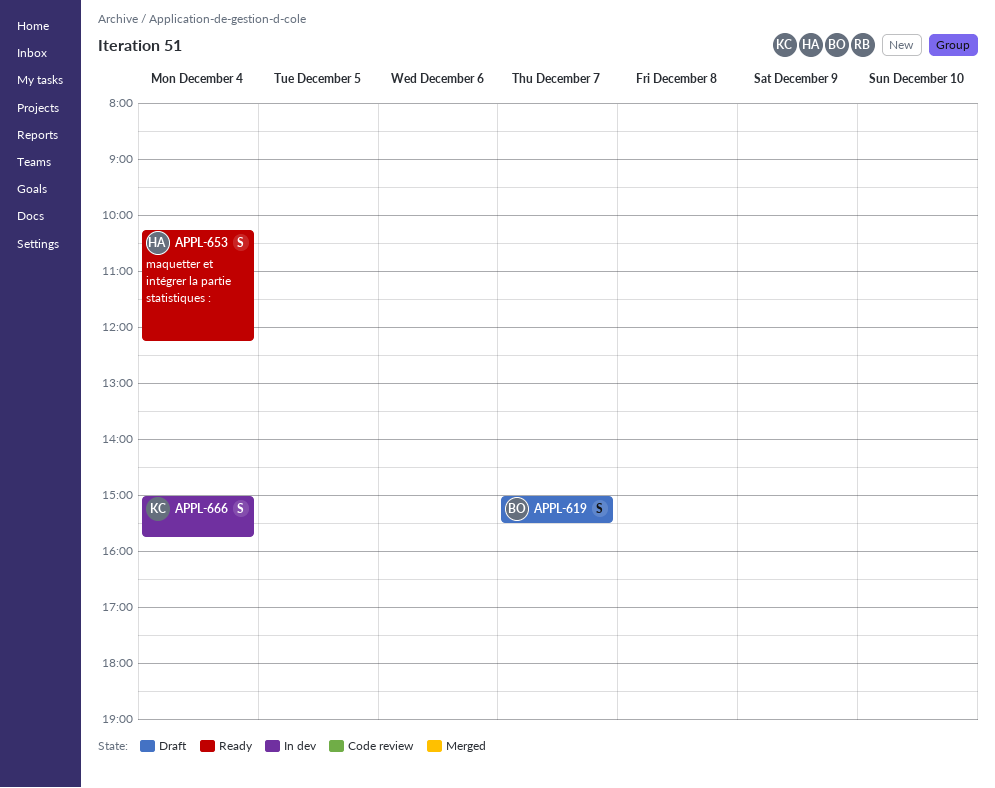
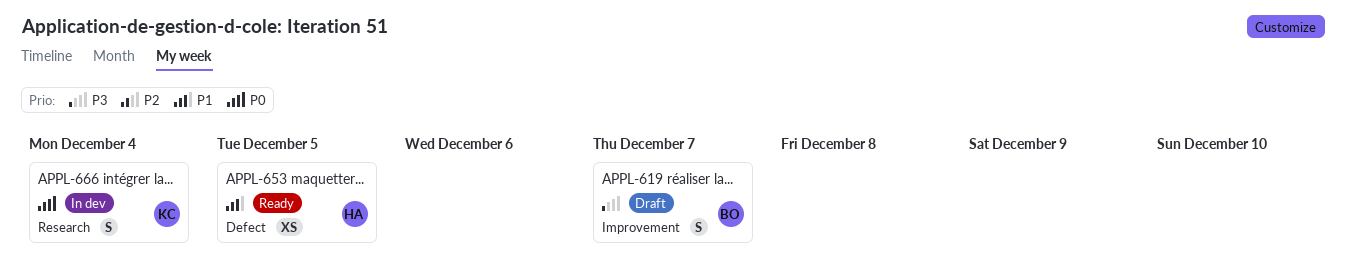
APPL-653, estimate: S -> XS
APPL-653, day: Dec 4 -> Dec 5

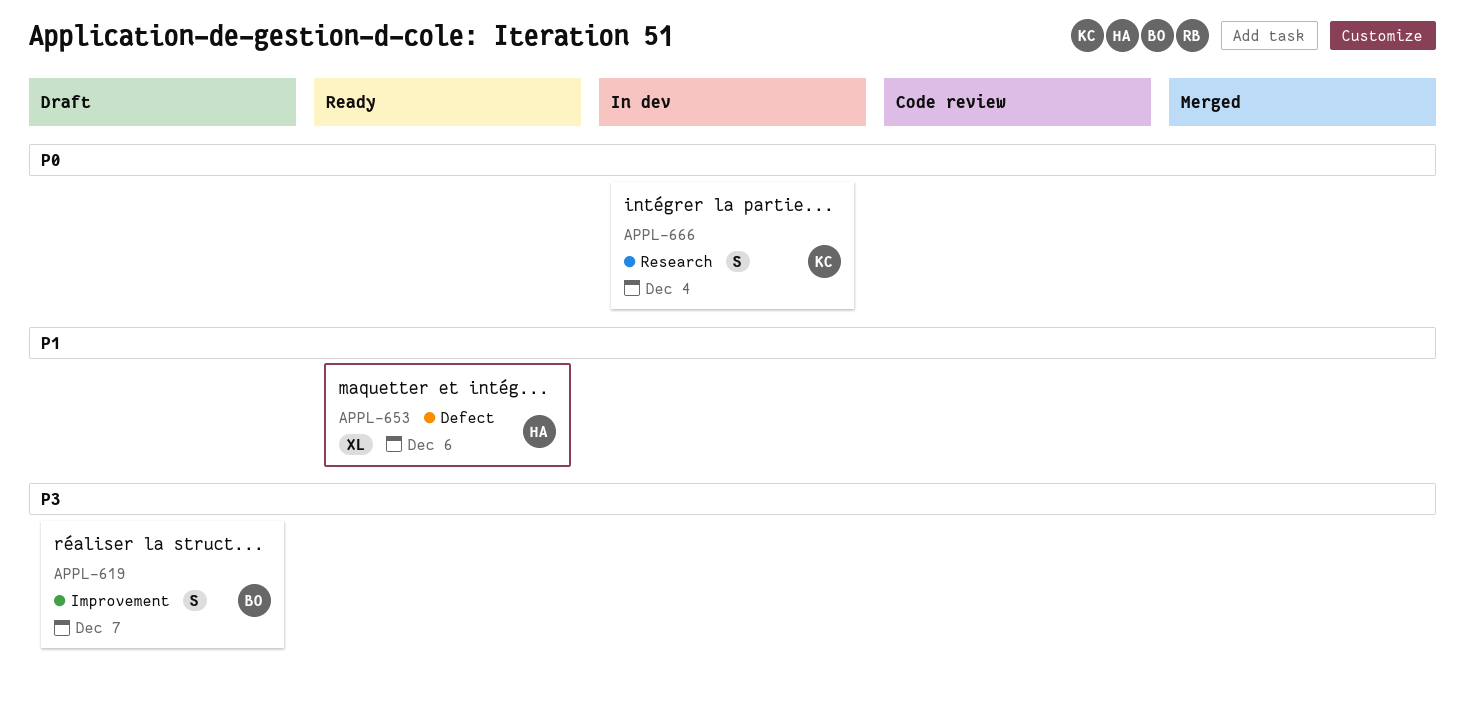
APPL-653, estimate: XS -> XL
APPL-653, day: Dec 5 -> Dec 6

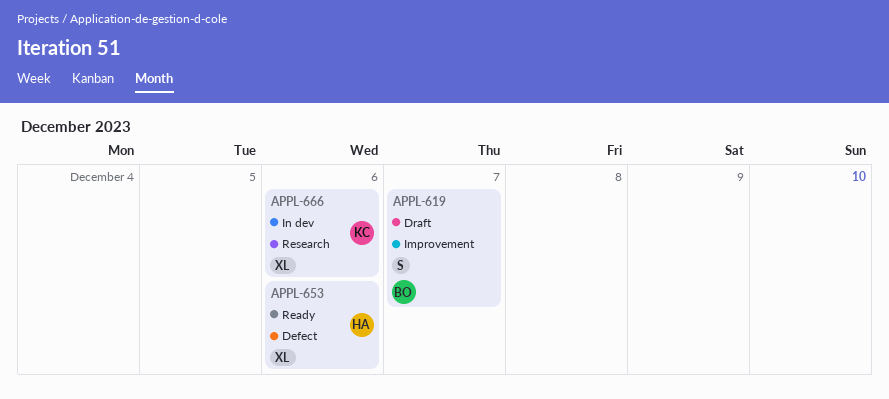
APPL-666, estimate: S -> XL
APPL-666, day: Dec 4 -> Dec 6

